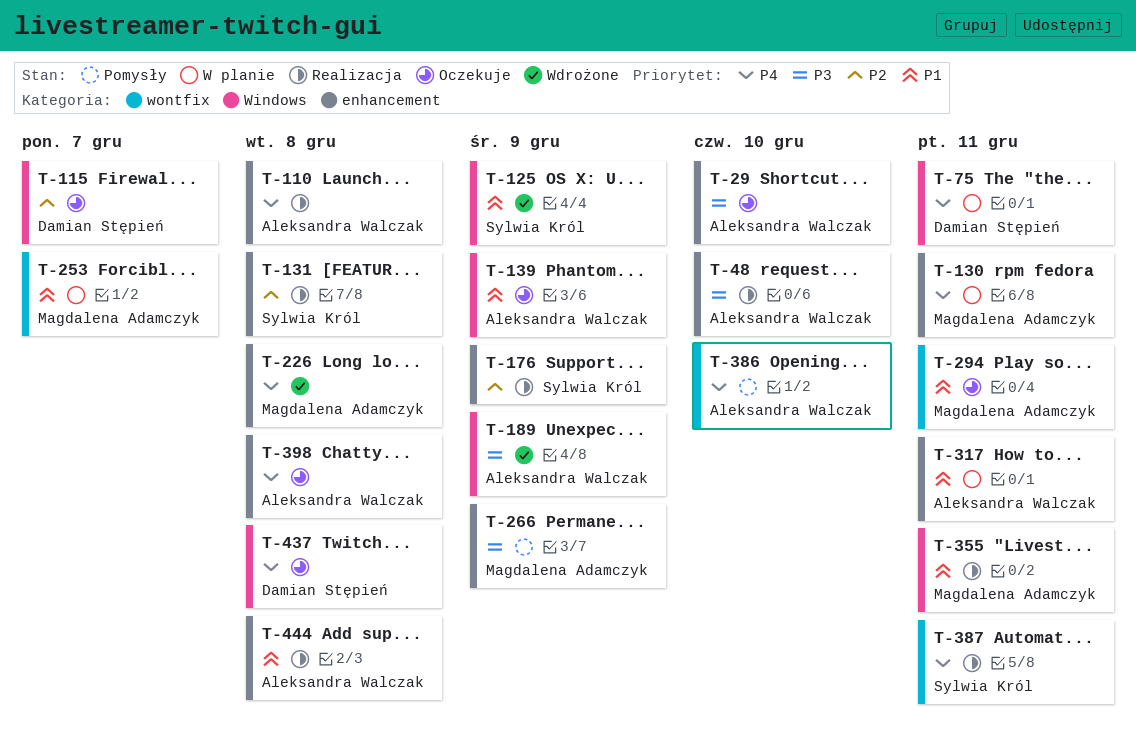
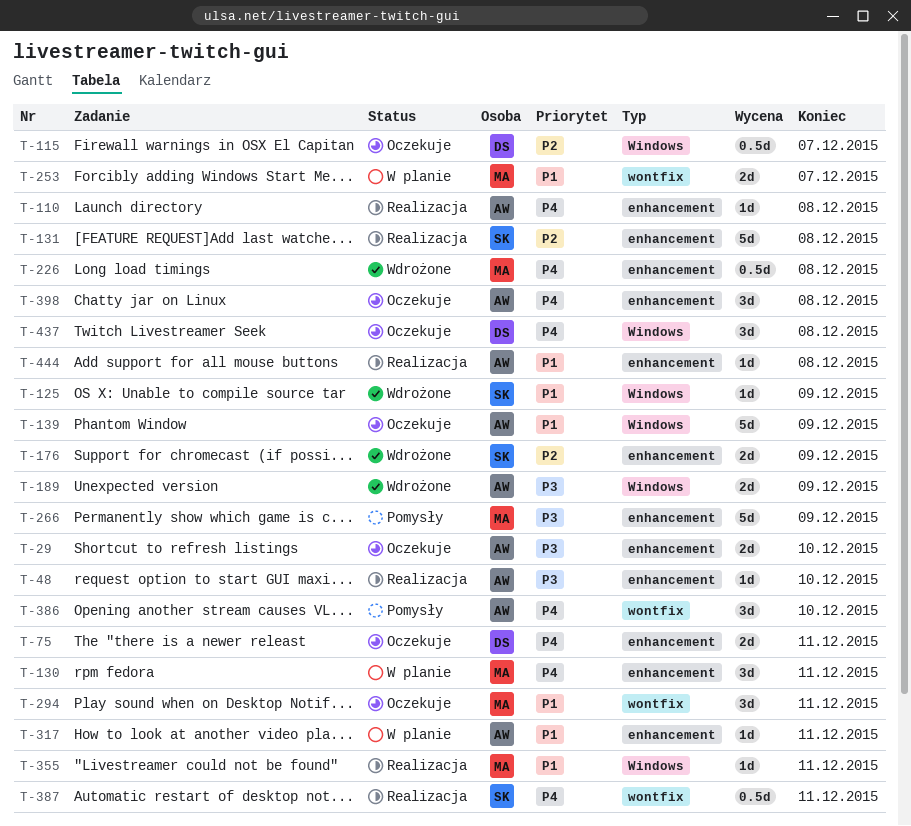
T-75, status: W planie -> Oczekuje
T-75, label: Windows -> enhancement
T-176, status: Realizacja -> Wdrożone

